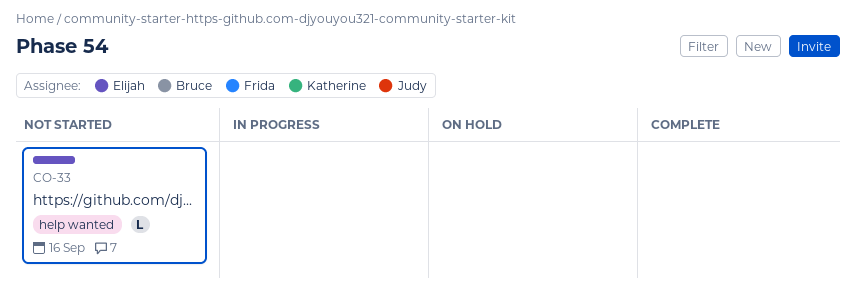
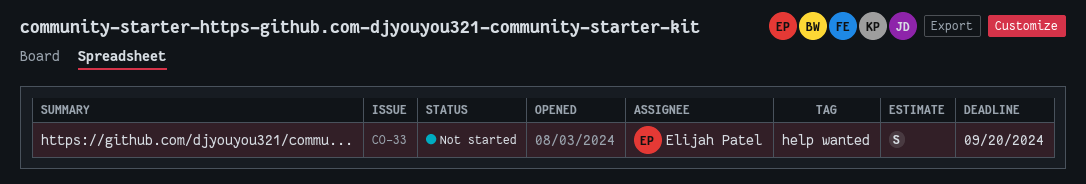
CO-33, estimate: L -> S
CO-33, due: Sep 16 -> Sep 20

